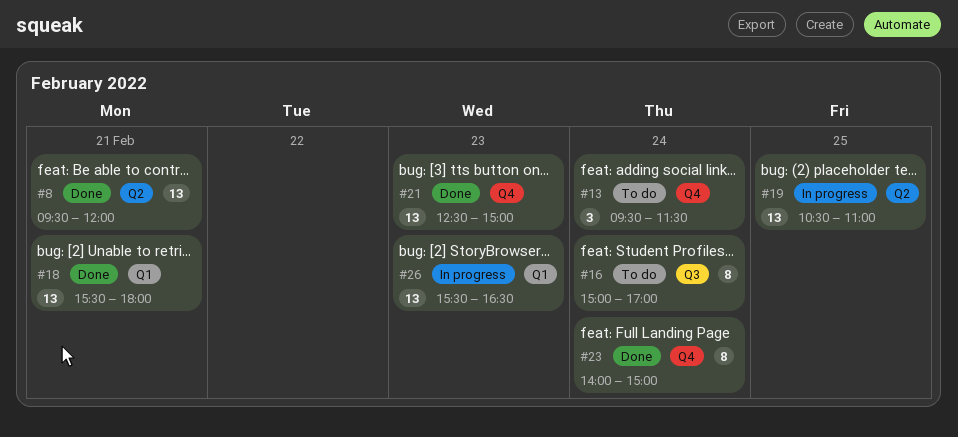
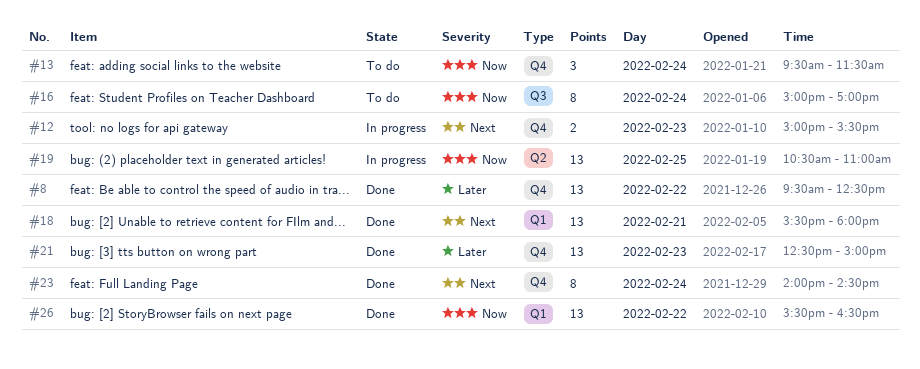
#8, label: Q2 -> Q4
#8, day: Feb 21 -> Feb 22
#8, ends: 12:00 -> 12:30
#12: none -> present
#23, ends: 15:00 -> 14:30
#26, status: In progress -> Done
#26, day: Feb 23 -> Feb 22

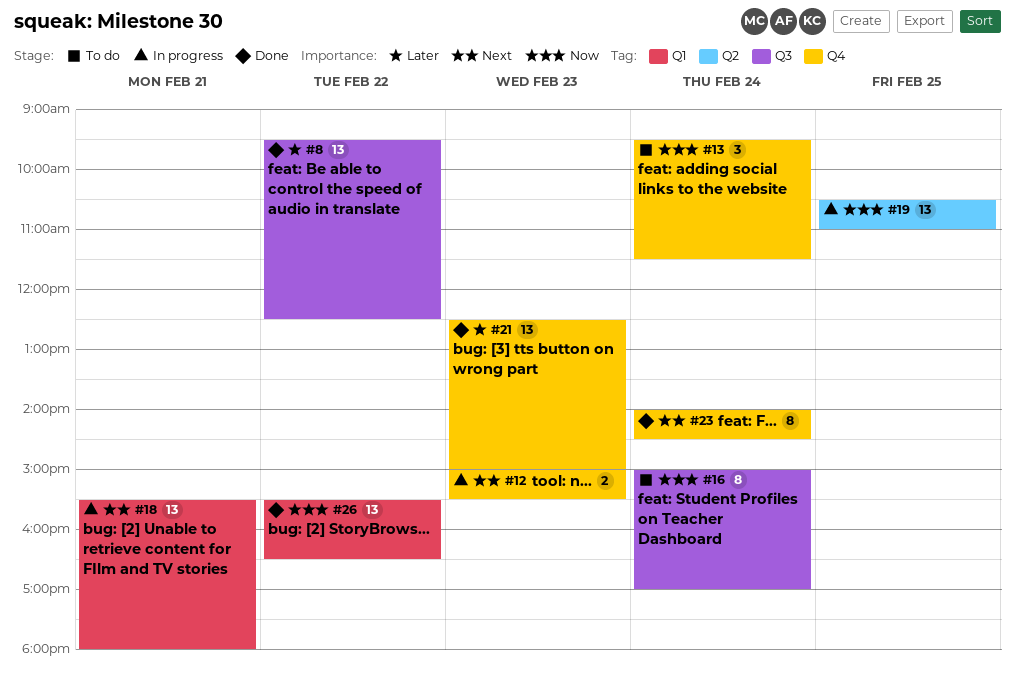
#8, label: Q4 -> Q3
#18, status: Done -> In progress

